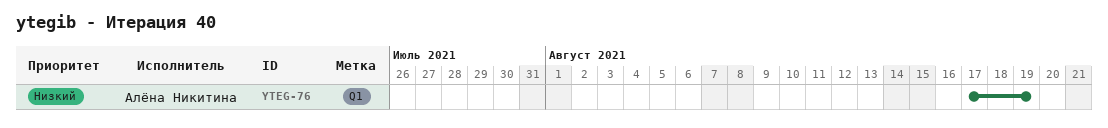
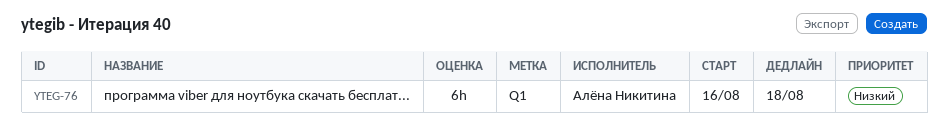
YTEG-76, start: Aug 17 -> Aug 16
YTEG-76, due: Aug 19 -> Aug 18

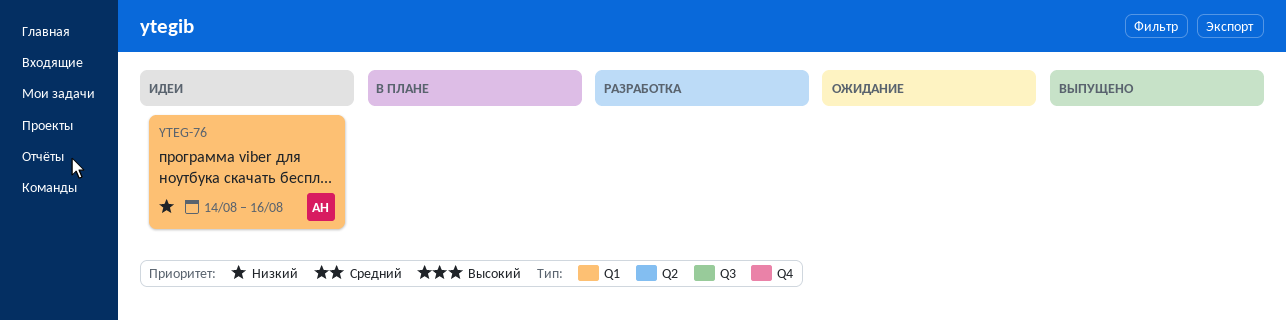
YTEG-76, start: Aug 16 -> Aug 14
YTEG-76, due: Aug 18 -> Aug 16

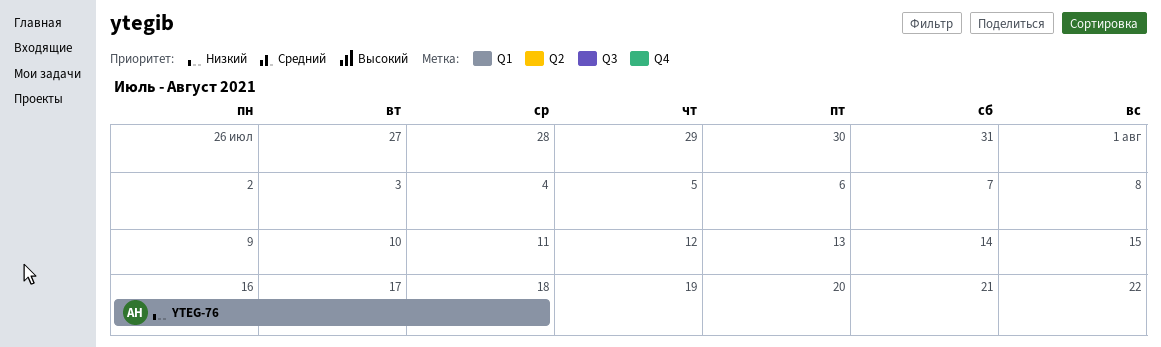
YTEG-76, start: Aug 14 -> Aug 16
YTEG-76, due: Aug 16 -> Aug 18

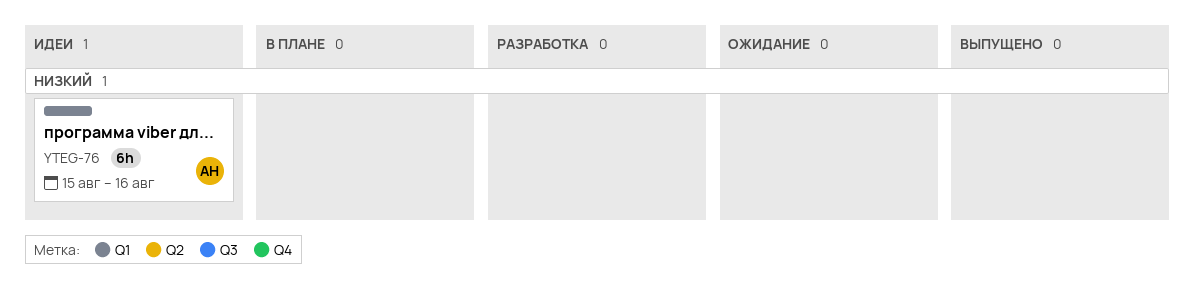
YTEG-76, start: Aug 16 -> Aug 15
YTEG-76, due: Aug 18 -> Aug 16

